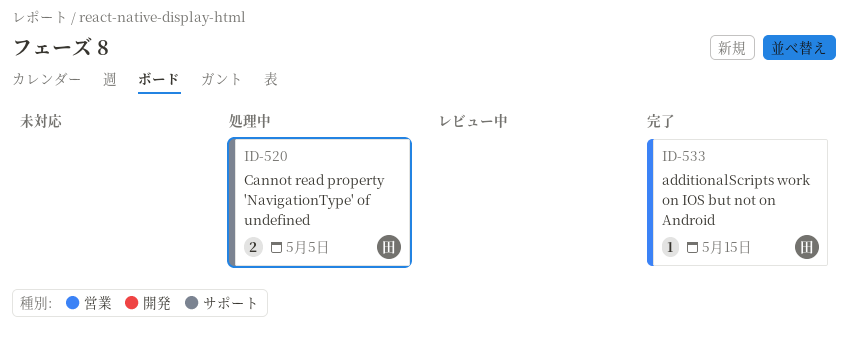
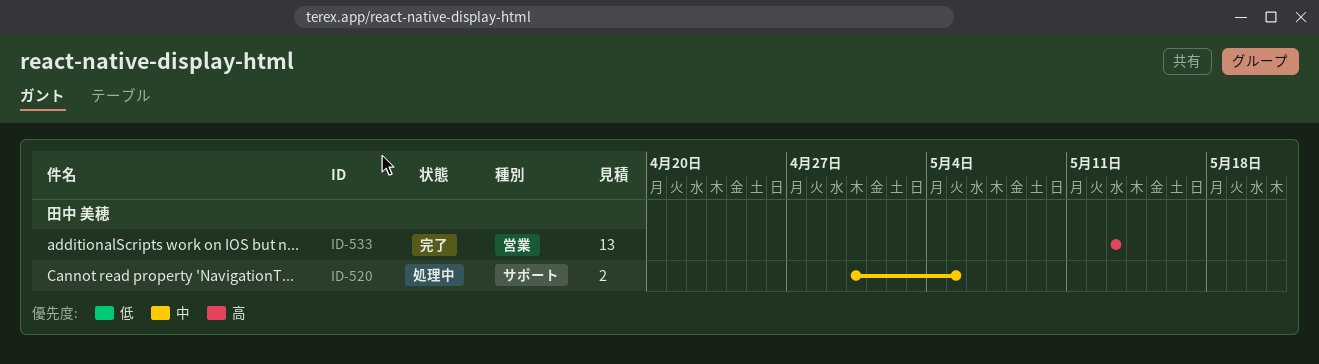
ID-533, estimate: 1 -> 13
ID-533, due: May 15 -> May 13

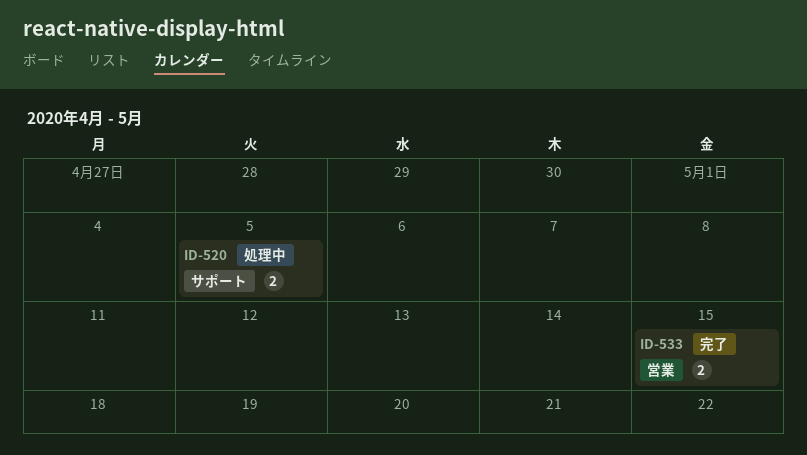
ID-533, estimate: 13 -> 2
ID-533, due: May 13 -> May 15

